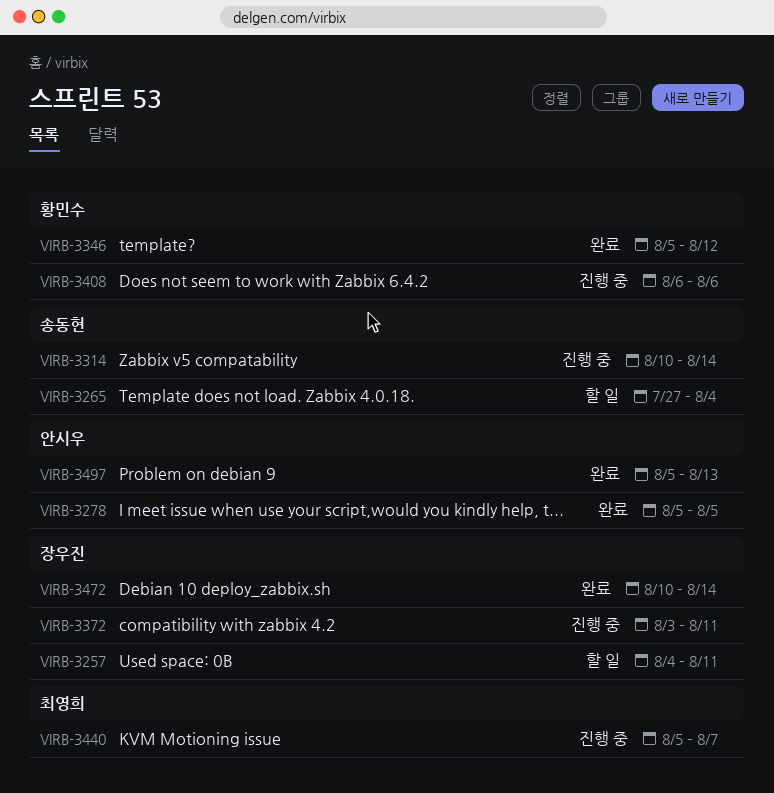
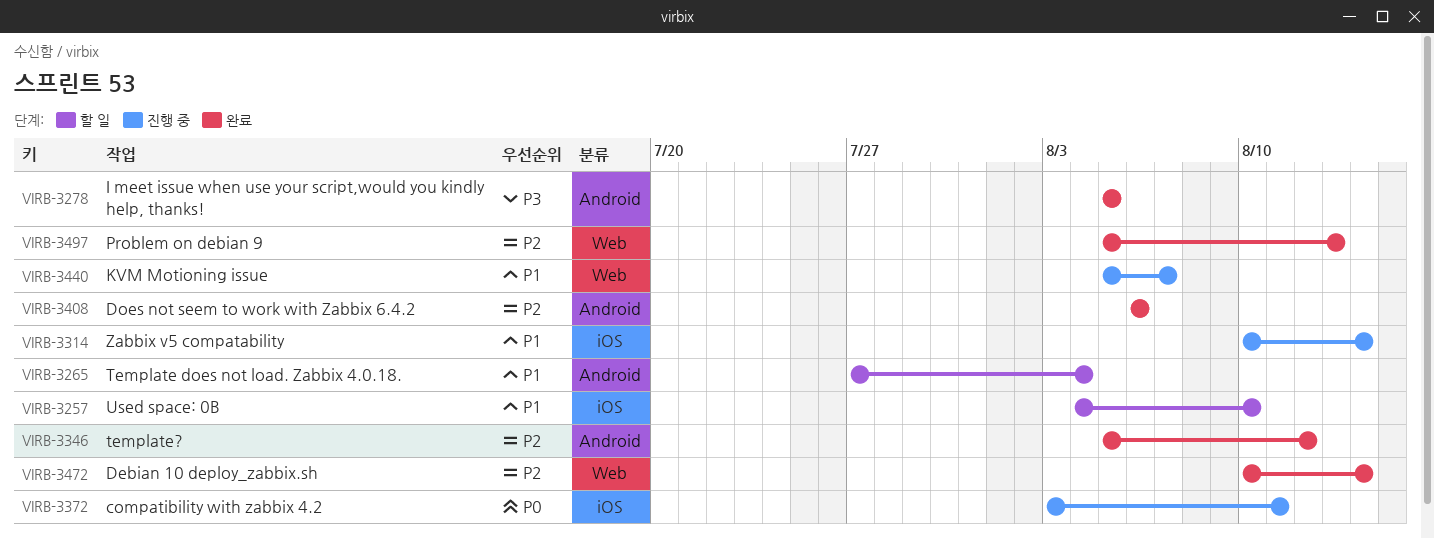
VIRB-3257, due: Aug 11 -> Aug 10
VIRB-3408, status: 진행 중 -> 완료

